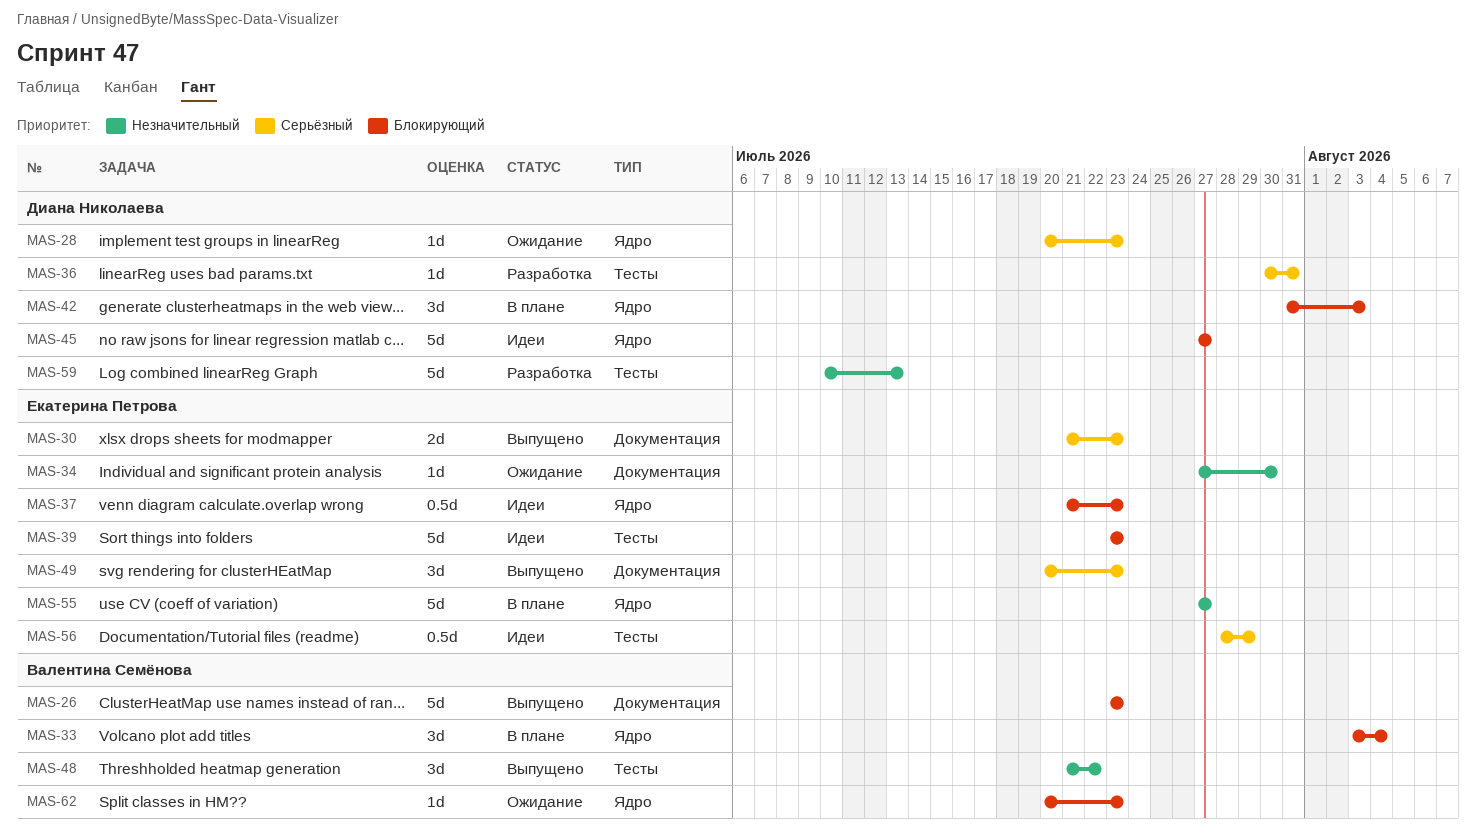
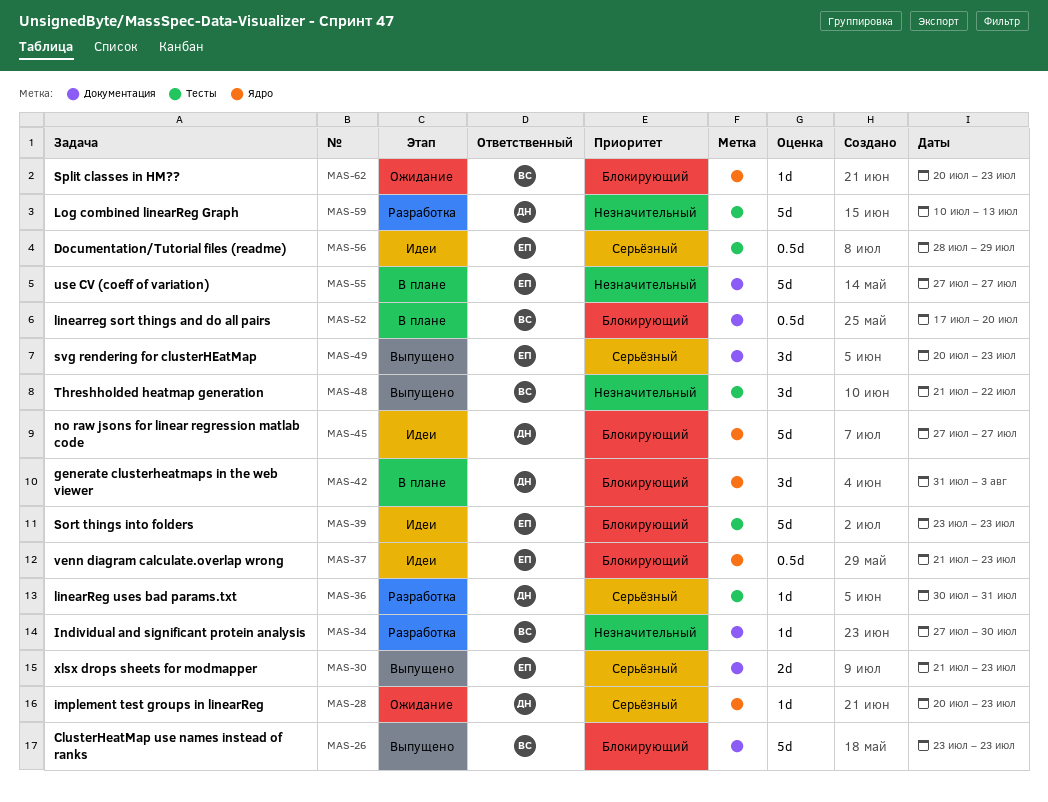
MAS-33: present -> none
MAS-34, status: Ожидание -> Разработка
MAS-34, owner: Екатерина Петрова -> Валентина Семёнова
MAS-52: none -> present
MAS-55, label: Ядро -> Документация

